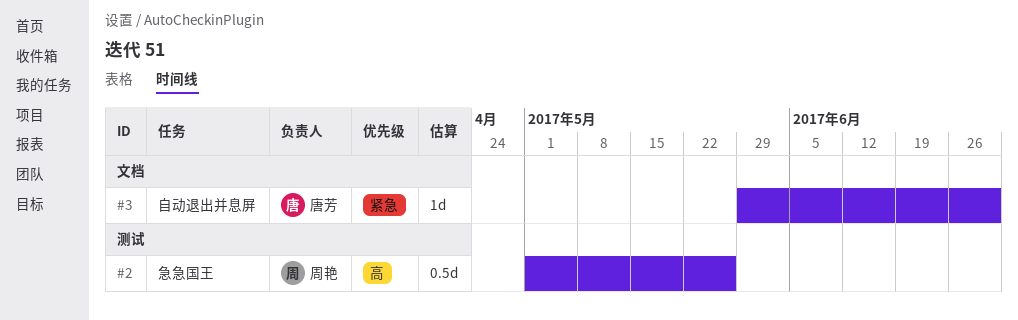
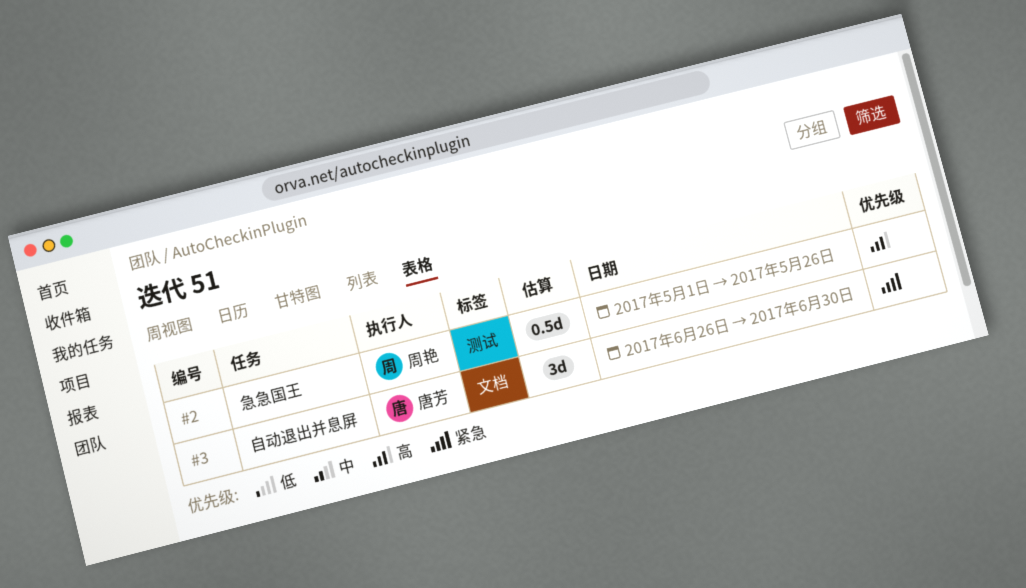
#3, estimate: 1d -> 3d
#3, start: May 29 -> Jun 26

